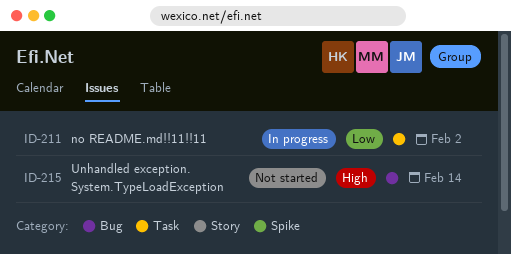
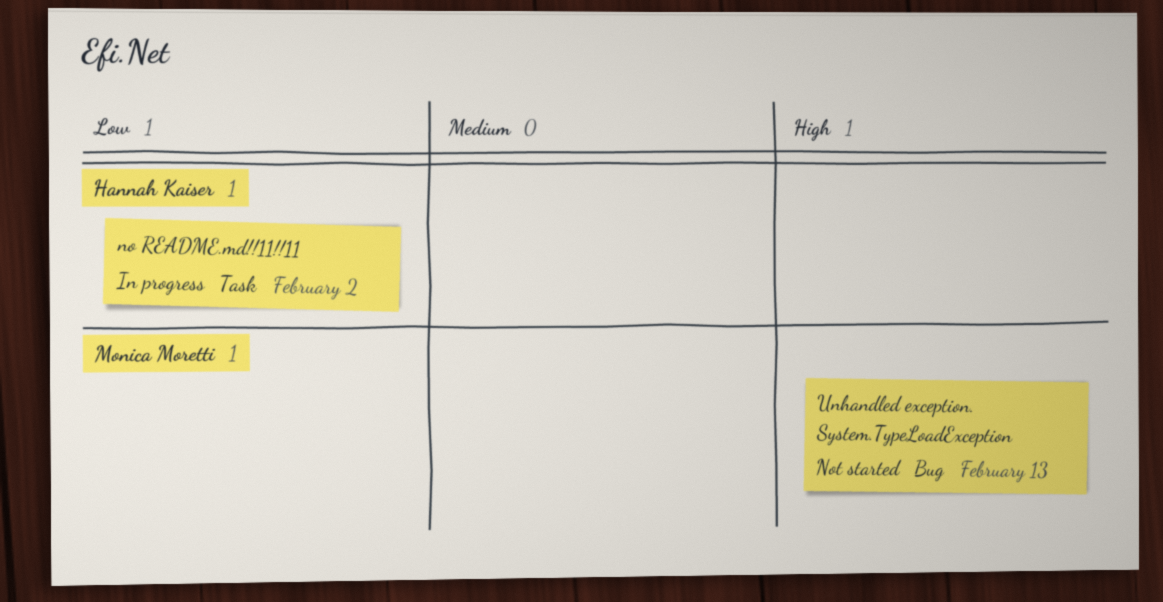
Unhandled exception. System.TypeLoadException, due: Feb 14 -> Feb 13

